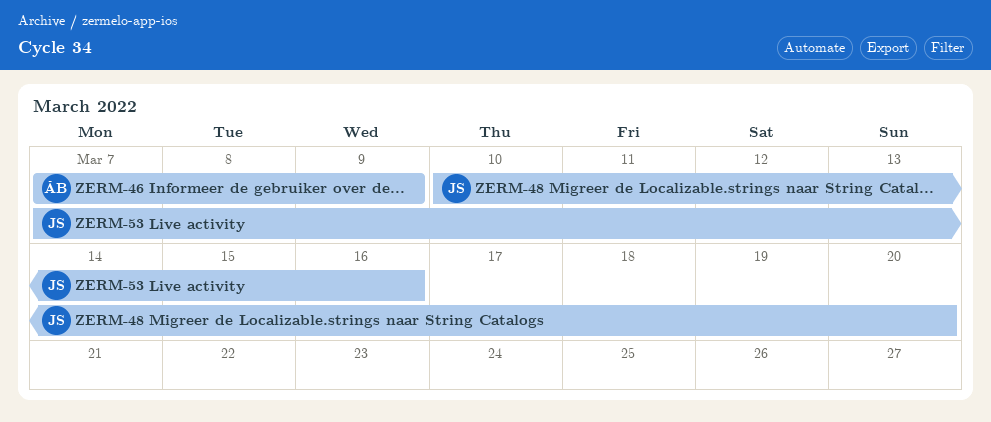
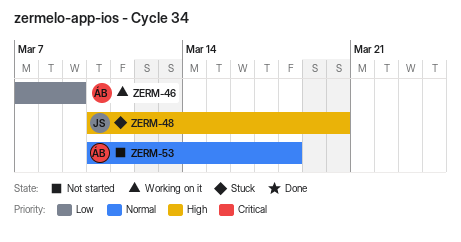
ZERM-53, owner: JS -> ÁB
ZERM-53, start: Mar 7 -> Mar 10
ZERM-53, due: Mar 16 -> Mar 18

